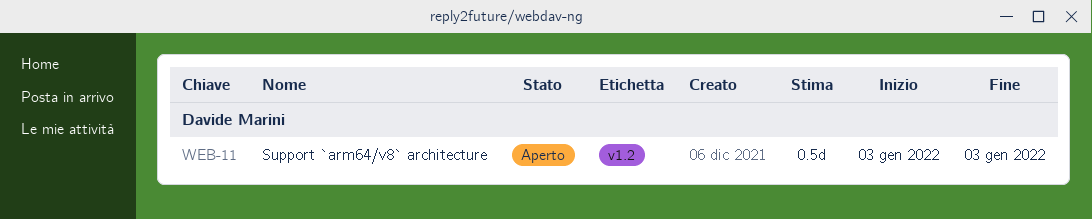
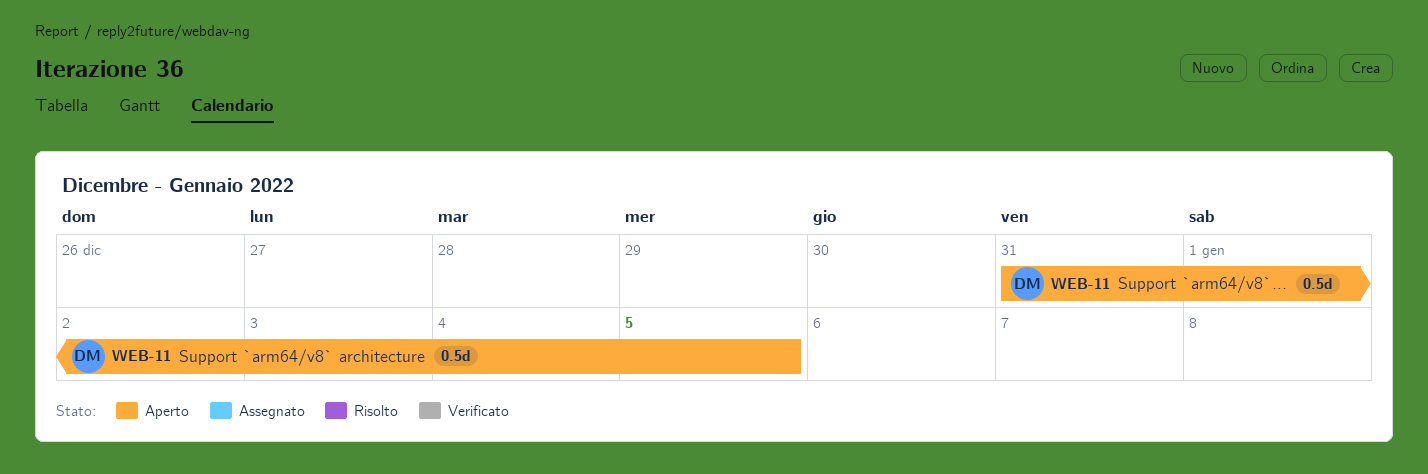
WEB-11, start: Jan 3 -> Dec 31
WEB-11, due: Jan 3 -> Jan 5

